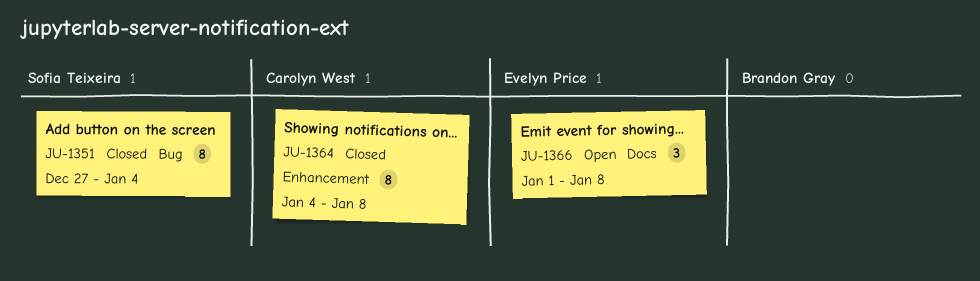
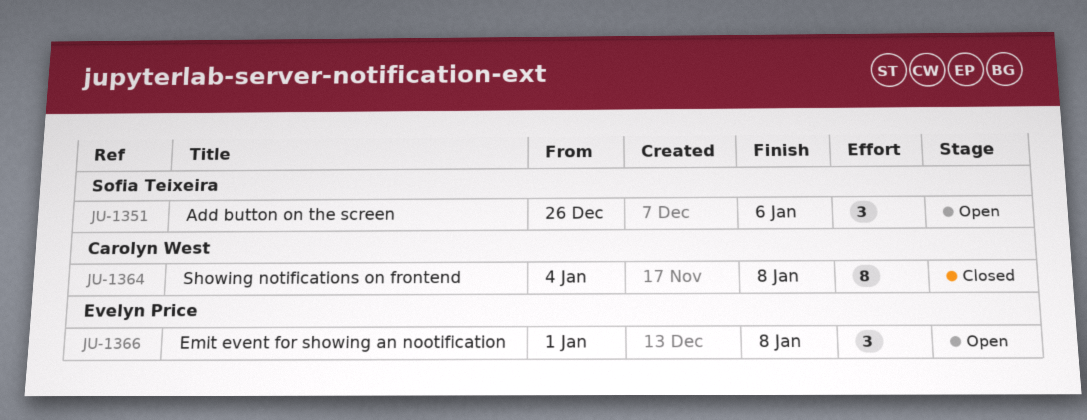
JU-1351, status: Closed -> Open
JU-1351, estimate: 8 -> 3
JU-1351, start: Dec 27 -> Dec 26
JU-1351, due: Jan 4 -> Jan 6

